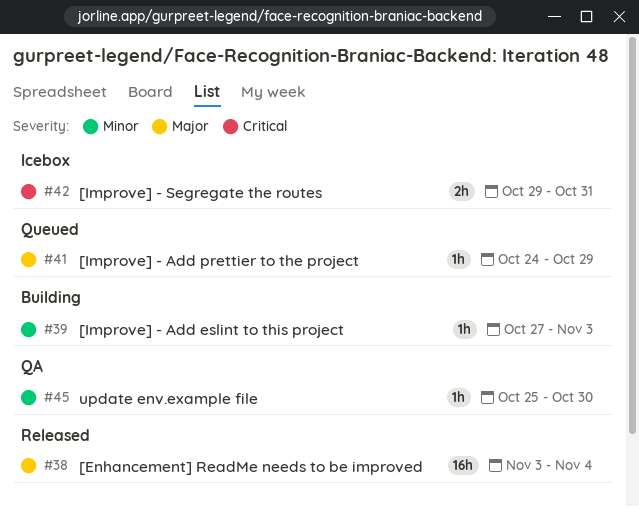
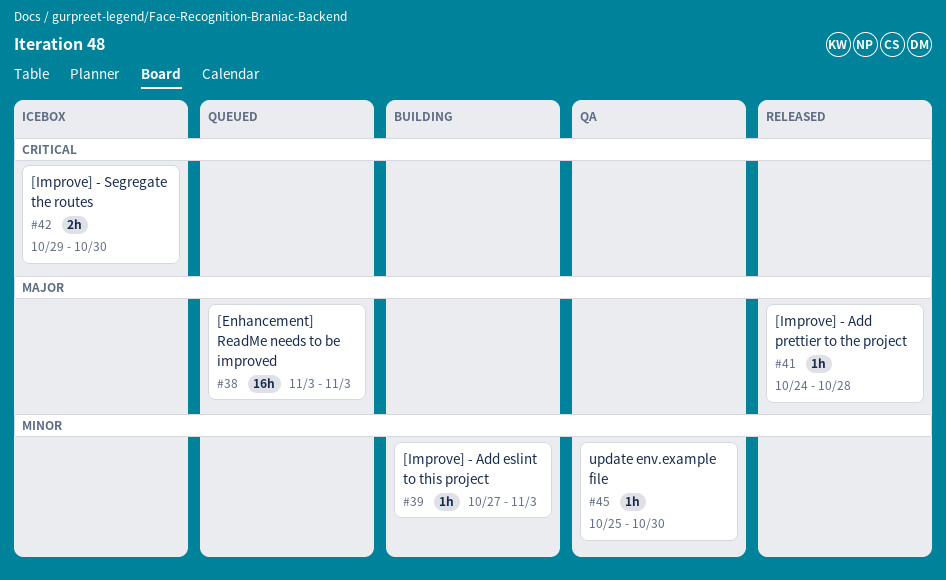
#38, status: Released -> Queued
#38, due: Nov 4 -> Nov 3
#41, status: Queued -> Released
#41, due: Oct 29 -> Oct 28
#42, due: Oct 31 -> Oct 30

